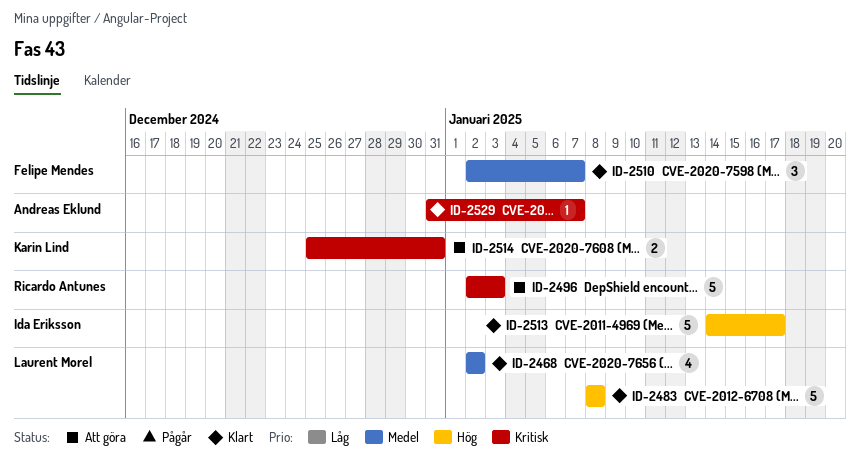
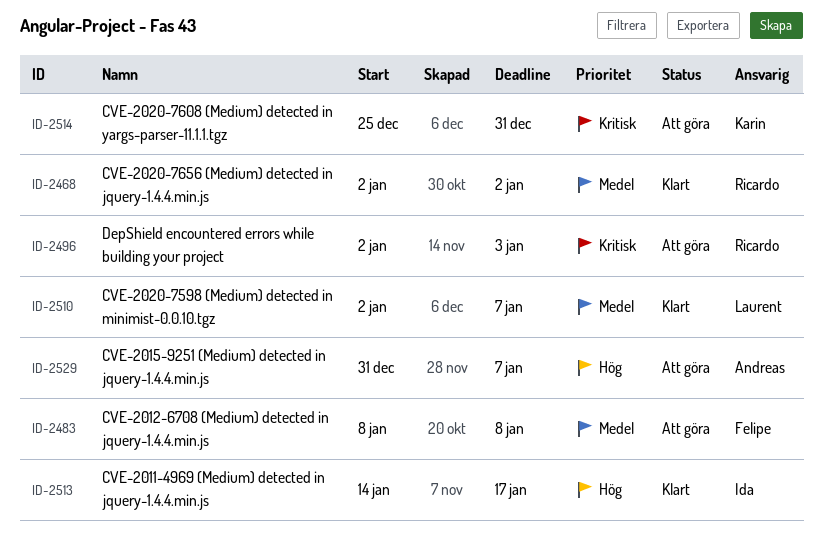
ID-2468, owner: Laurent Morel -> Ricardo Antunes
ID-2483, status: Klart -> Att göra
ID-2483, owner: Laurent Morel -> Felipe Mendes
ID-2483, priority: Hög -> Medel
ID-2510, owner: Felipe Mendes -> Laurent Morel
ID-2529, status: Klart -> Att göra
ID-2529, priority: Kritisk -> Hög

